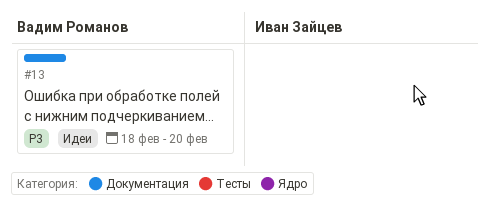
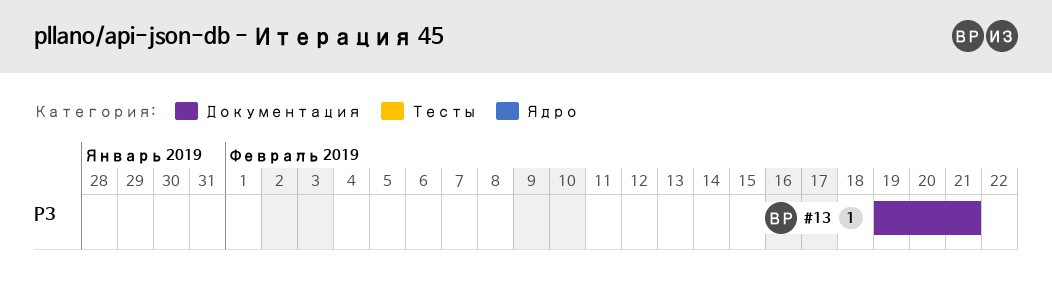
#13, start: Feb 18 -> Feb 19
#13, due: Feb 20 -> Feb 21

